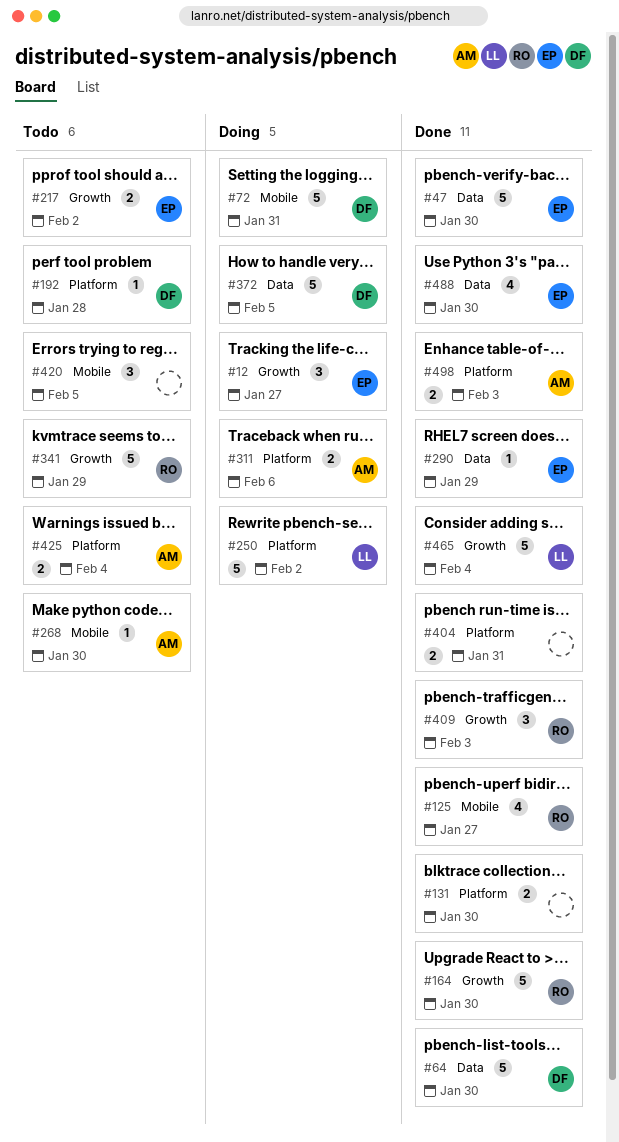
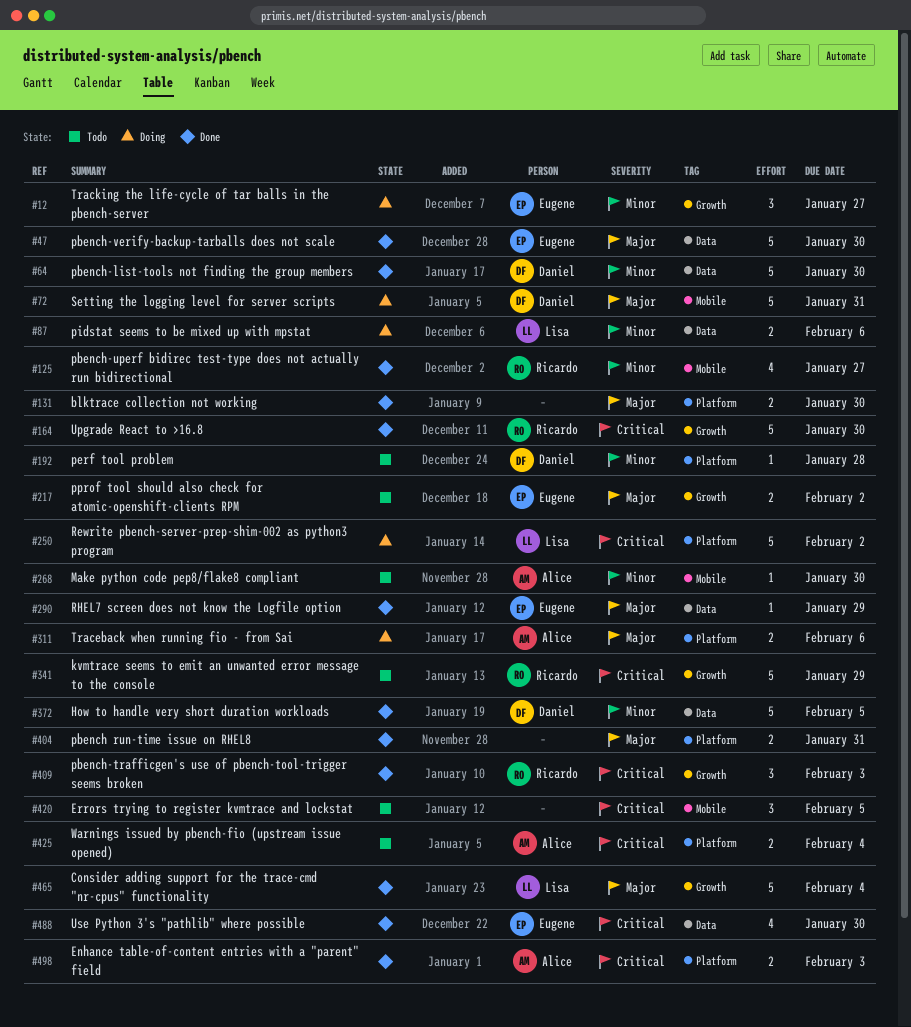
#87: none -> present
#372, status: Doing -> Done

